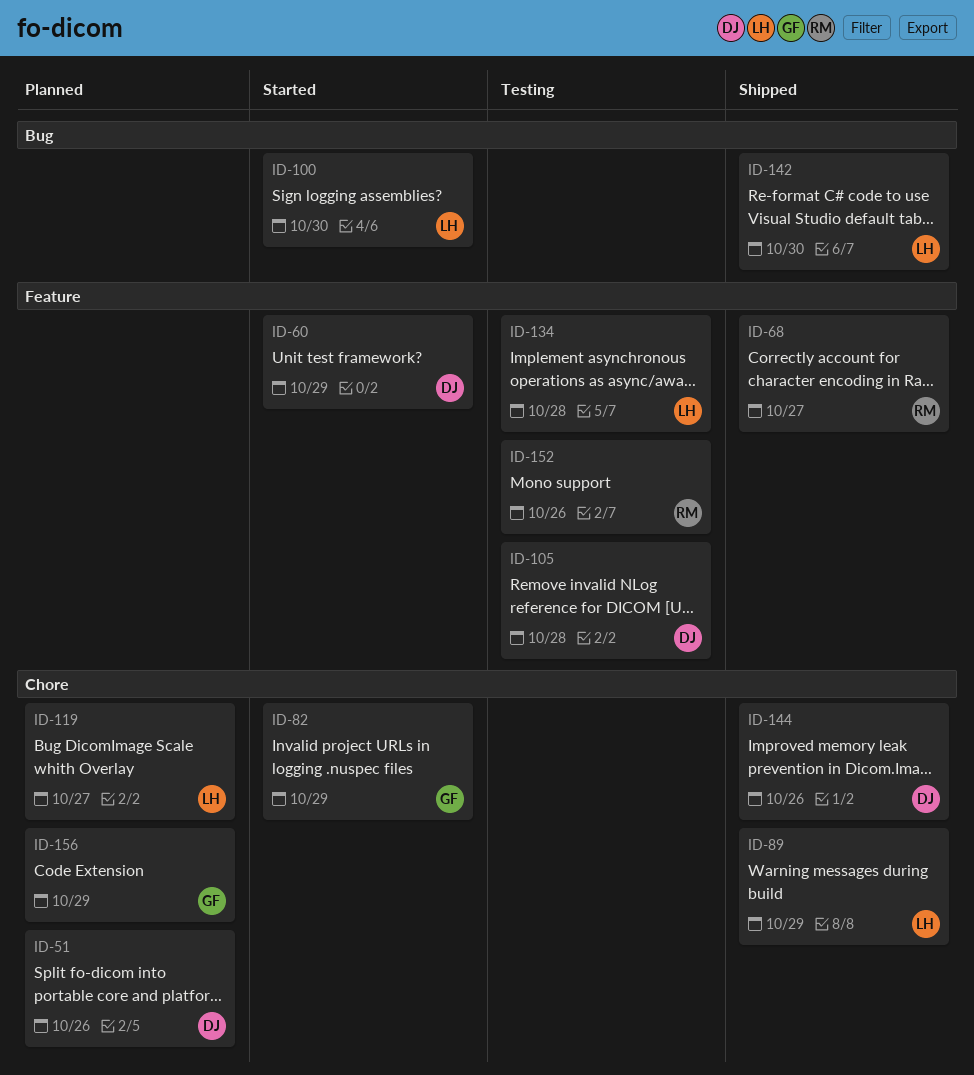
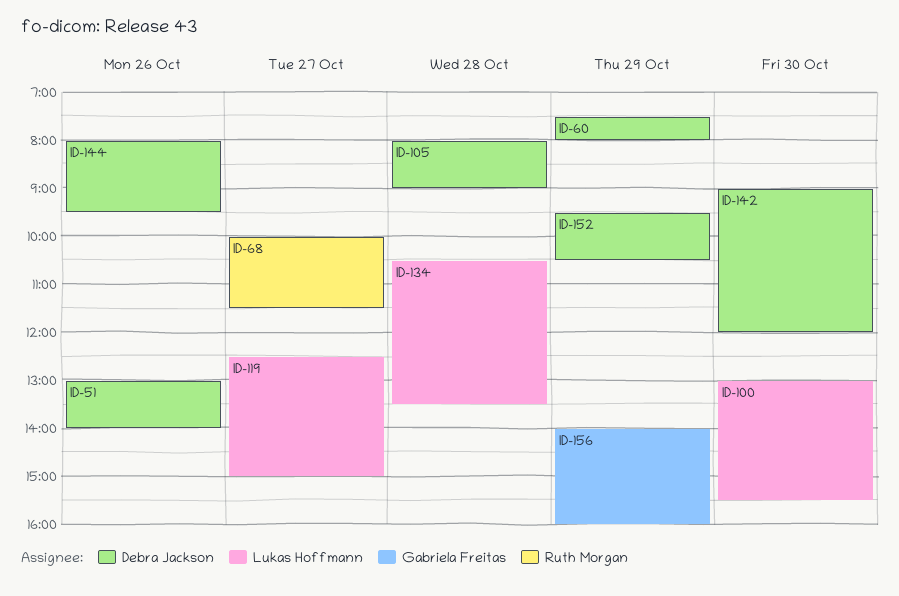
ID-82: present -> none
ID-89: present -> none
ID-142, owner: Lukas Hoffmann -> Debra Jackson
ID-152, owner: Ruth Morgan -> Debra Jackson
ID-152, day: Oct 26 -> Oct 29

